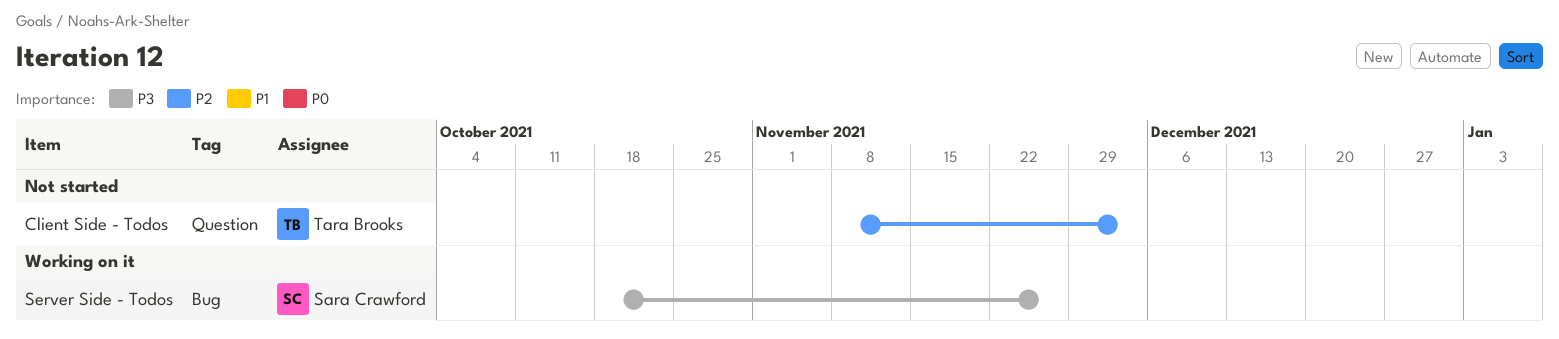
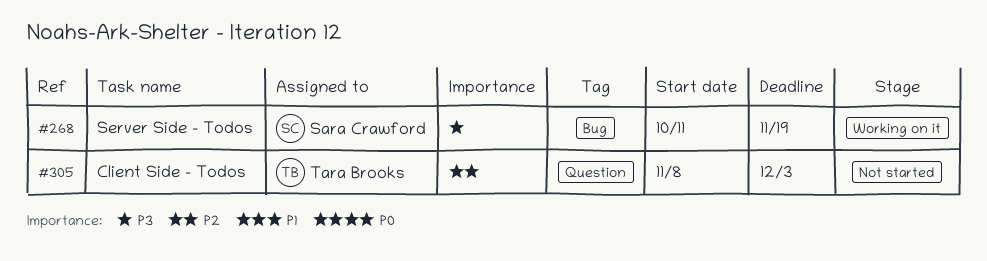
Server Side - Todos, start: Oct 18 -> Oct 11
Server Side - Todos, due: Nov 26 -> Nov 19

